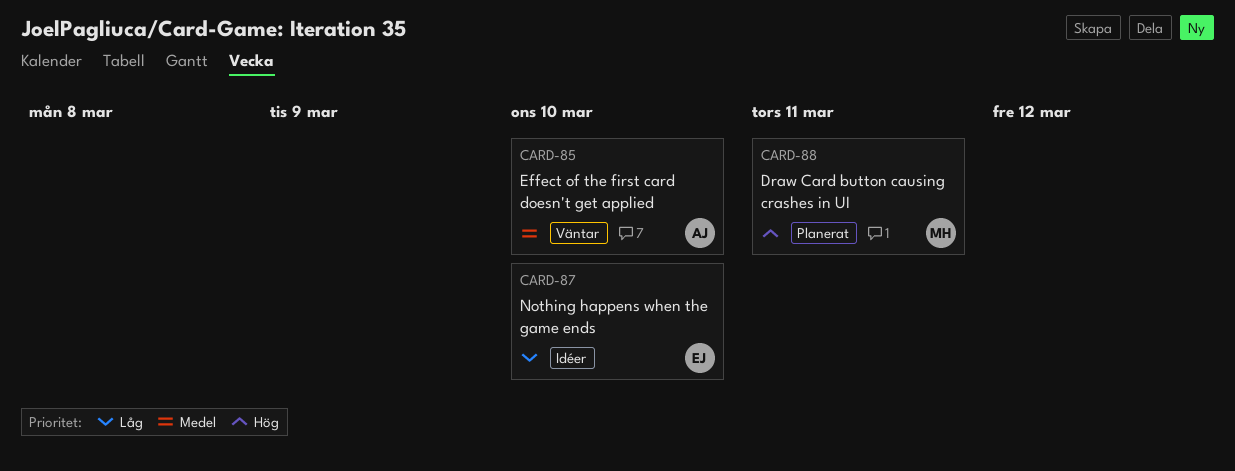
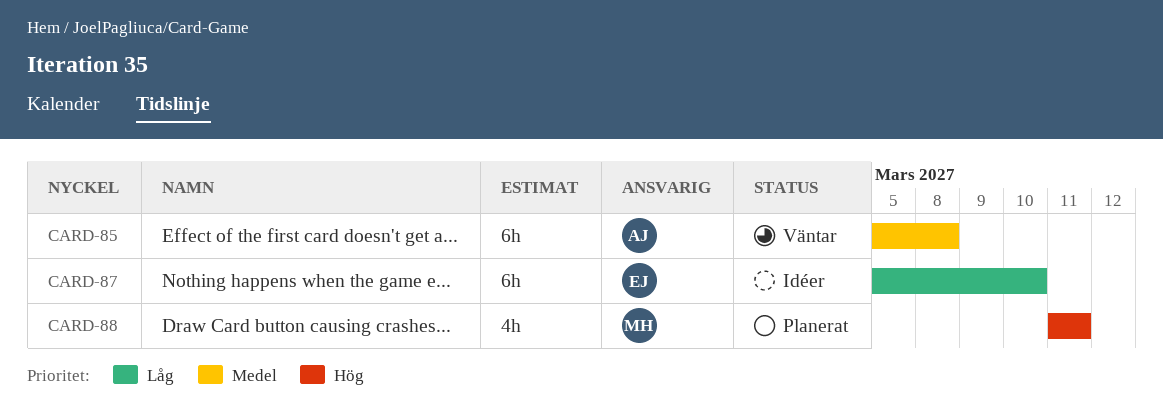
CARD-85, due: Mar 10 -> Mar 8

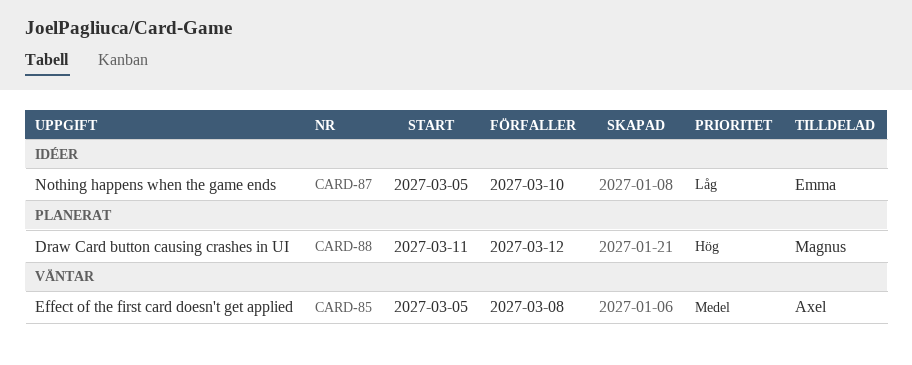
CARD-88, due: Mar 11 -> Mar 12

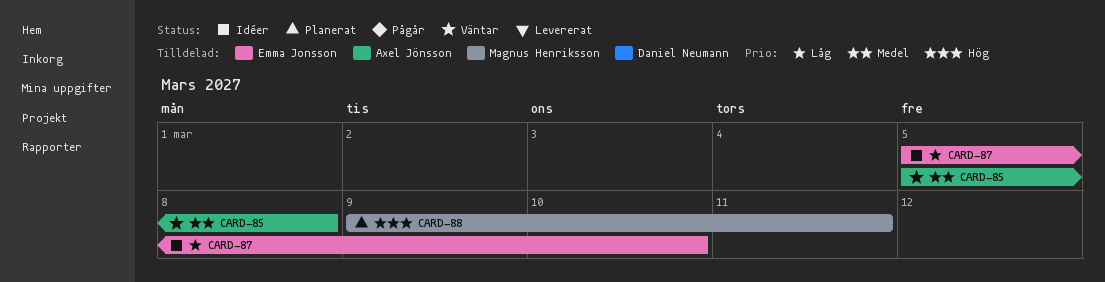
CARD-88, start: Mar 11 -> Mar 9
CARD-88, due: Mar 12 -> Mar 11

